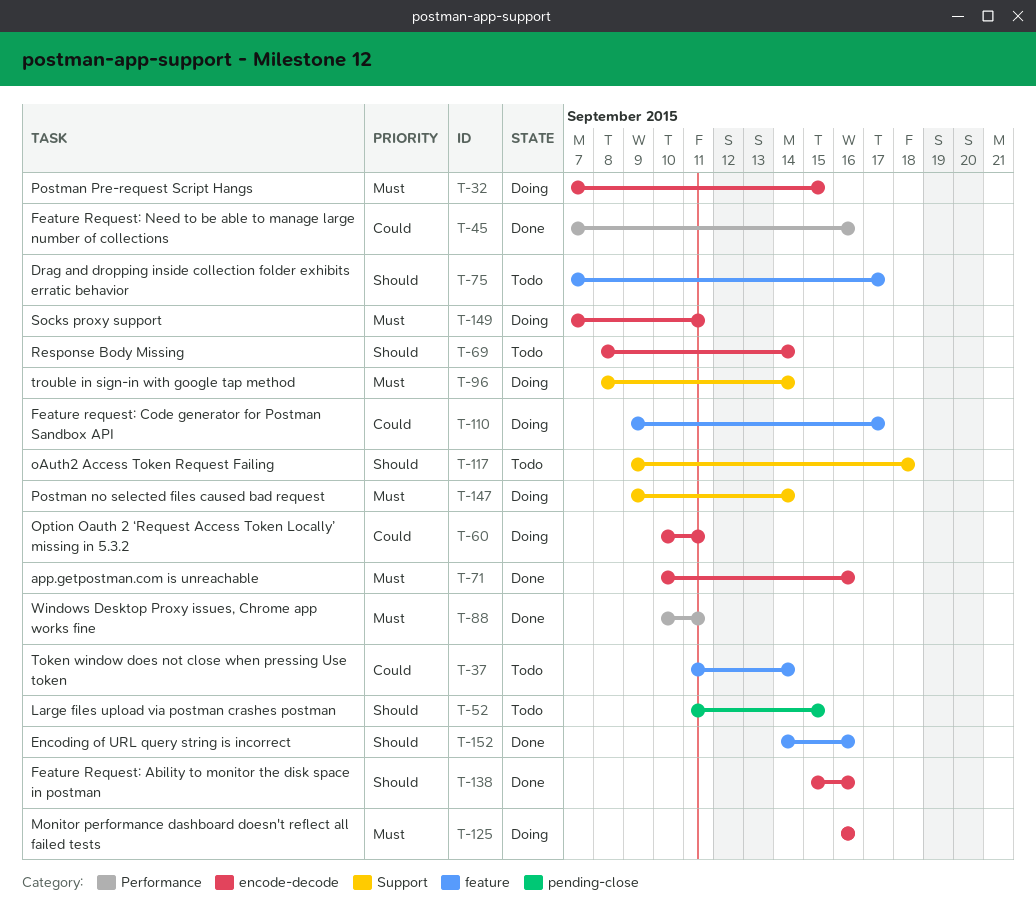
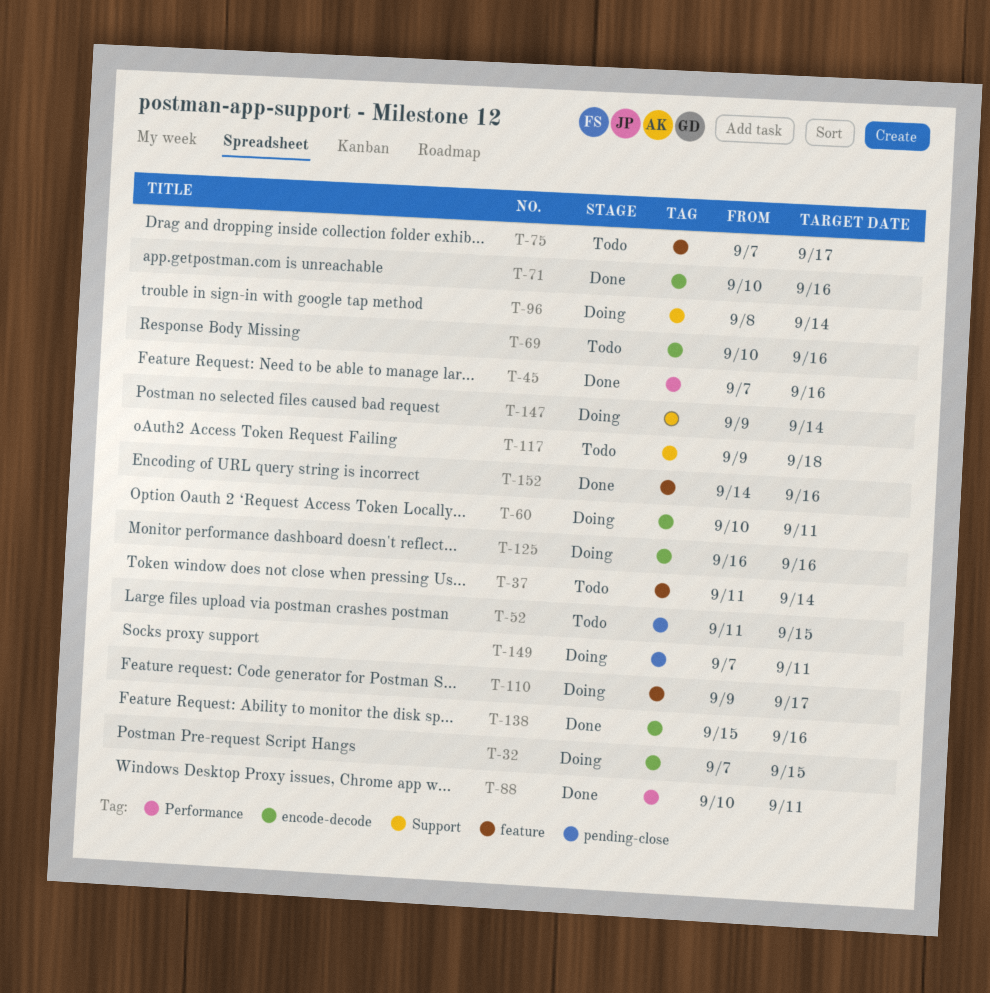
T-69, start: Sep 8 -> Sep 10
T-69, due: Sep 14 -> Sep 16
T-149, label: encode-decode -> pending-close

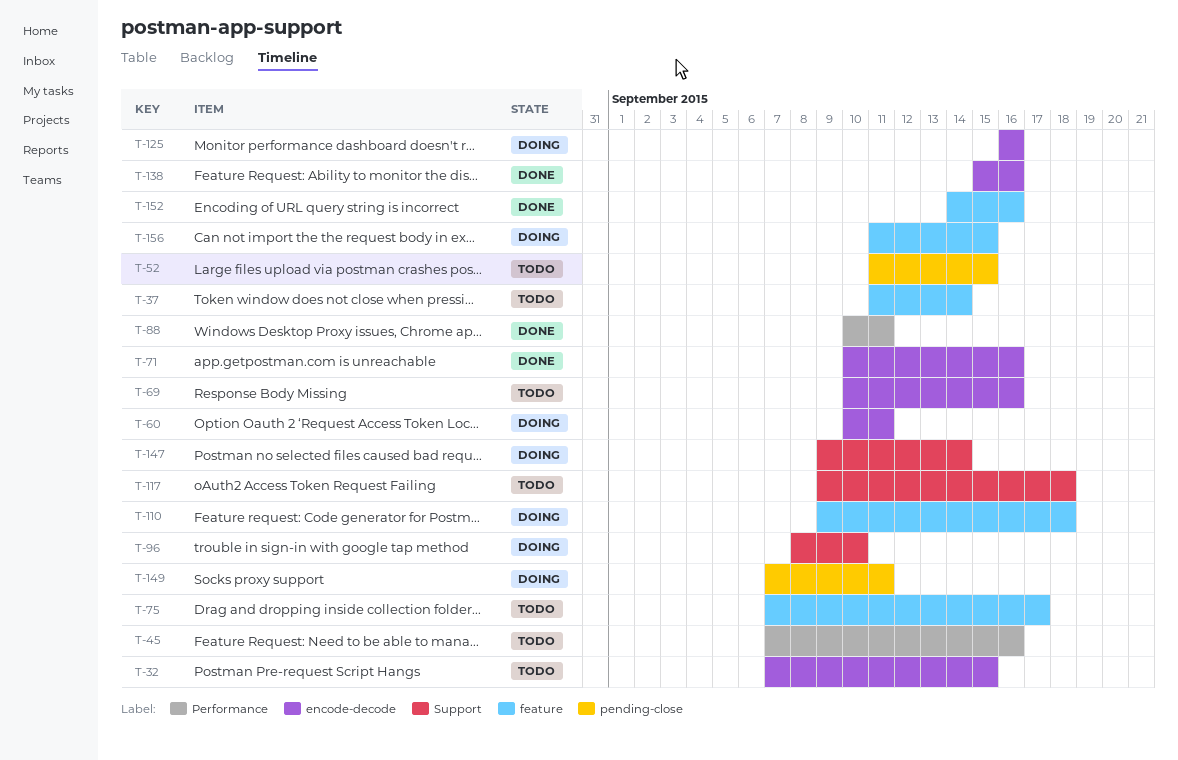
T-32, status: Doing -> Todo
T-45, status: Done -> Todo
T-96, due: Sep 14 -> Sep 10
T-110, due: Sep 17 -> Sep 18
T-156: none -> present

